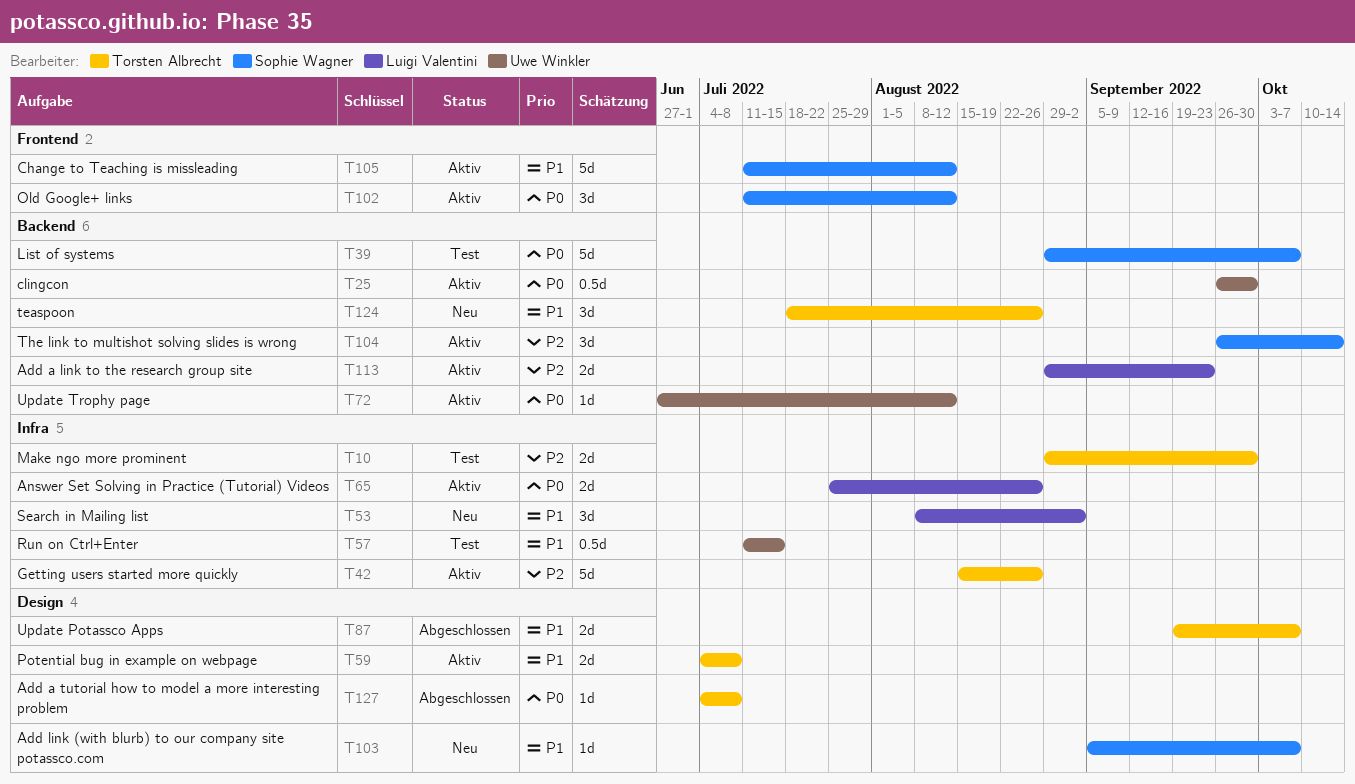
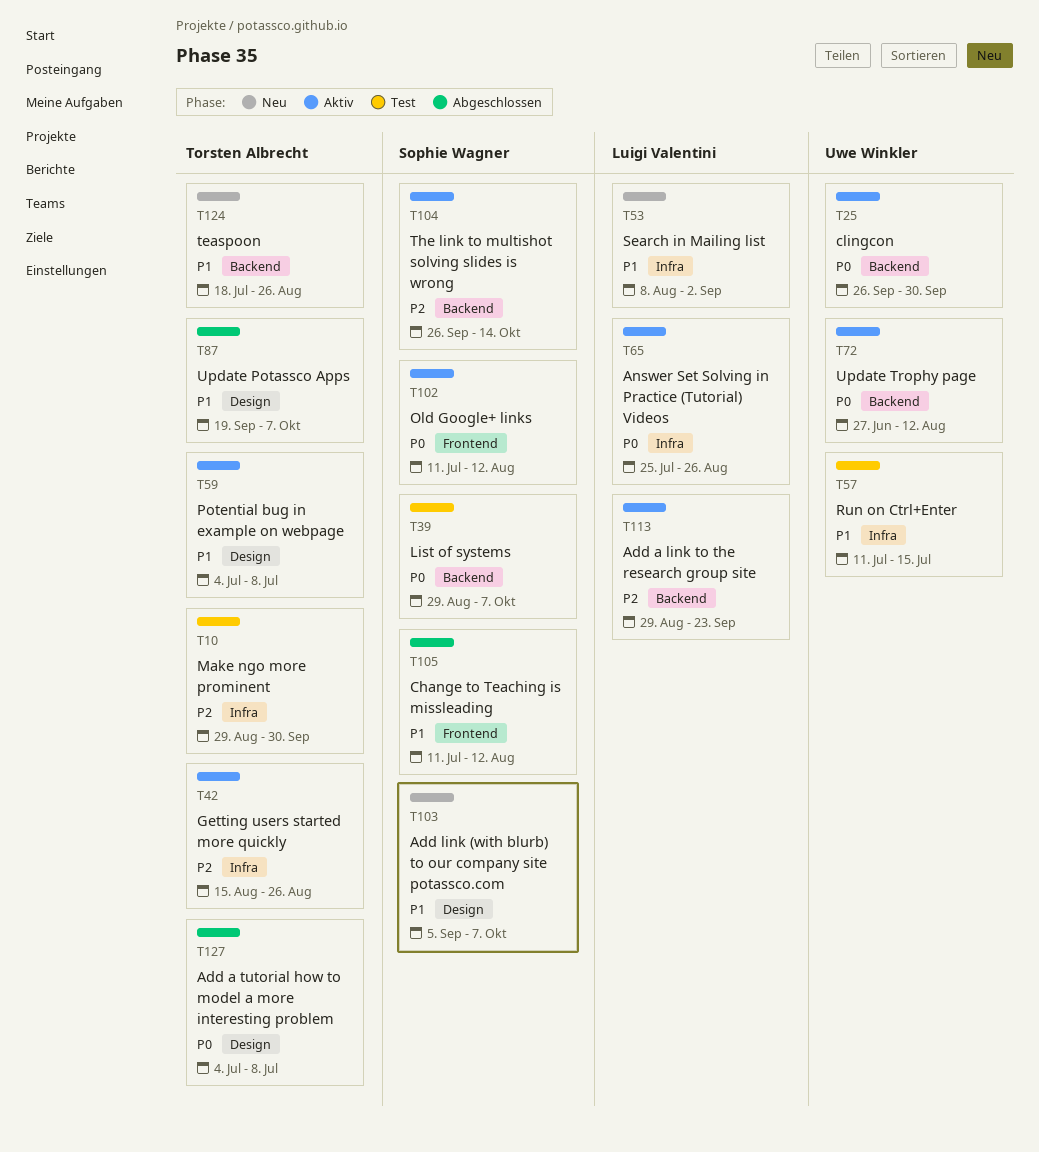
T105, status: Aktiv -> Abgeschlossen

